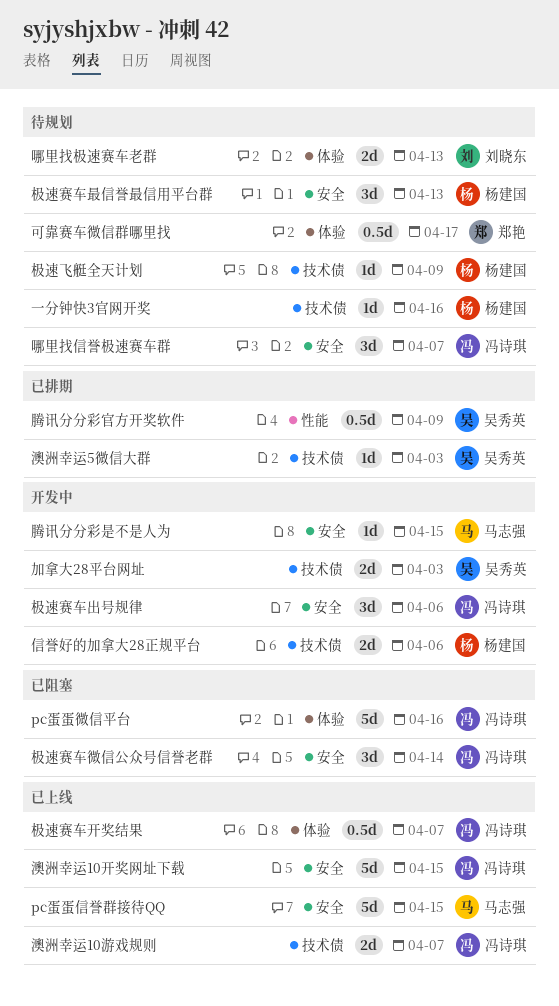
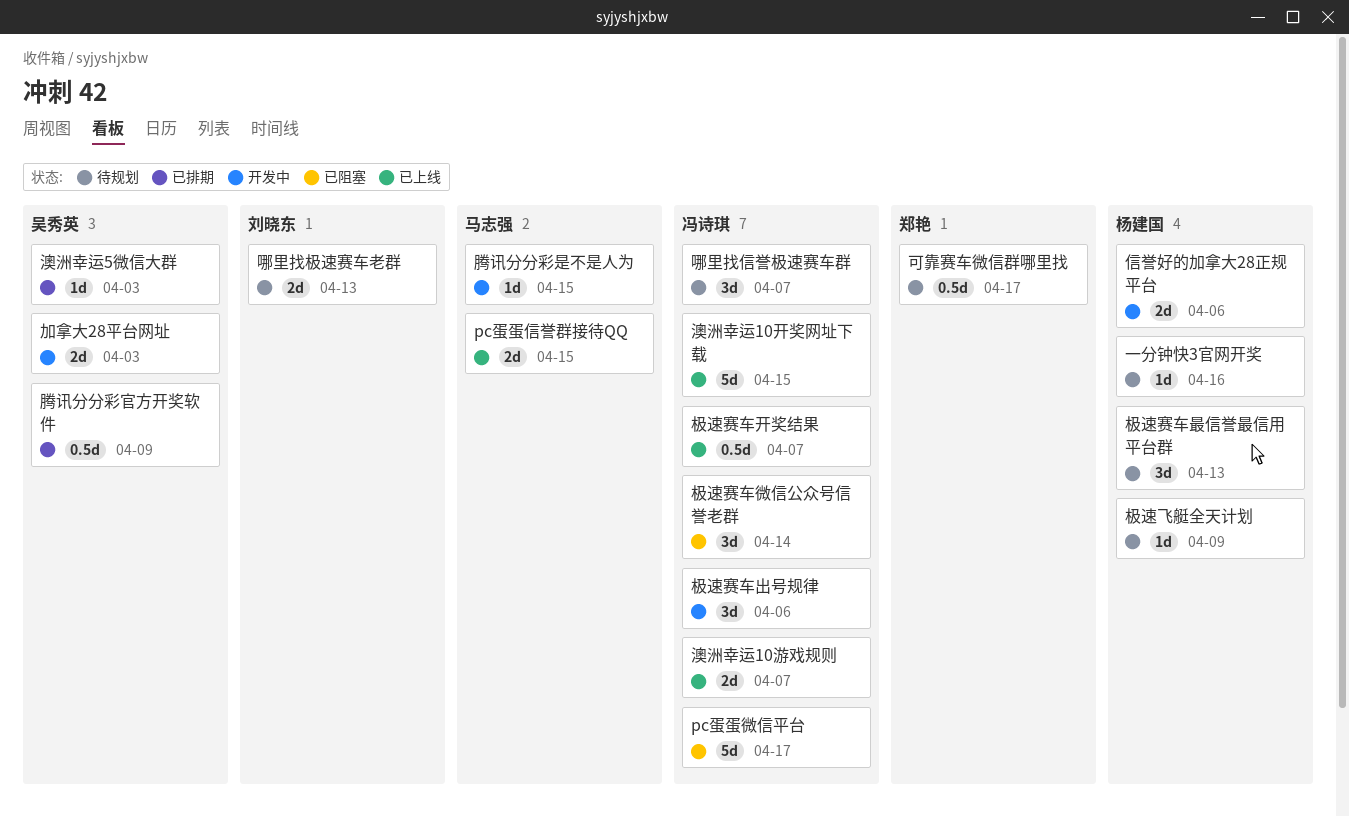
pc蛋蛋信誉群接待QQ, estimate: 5d -> 2d
pc蛋蛋微信平台, due: Apr 16 -> Apr 17

